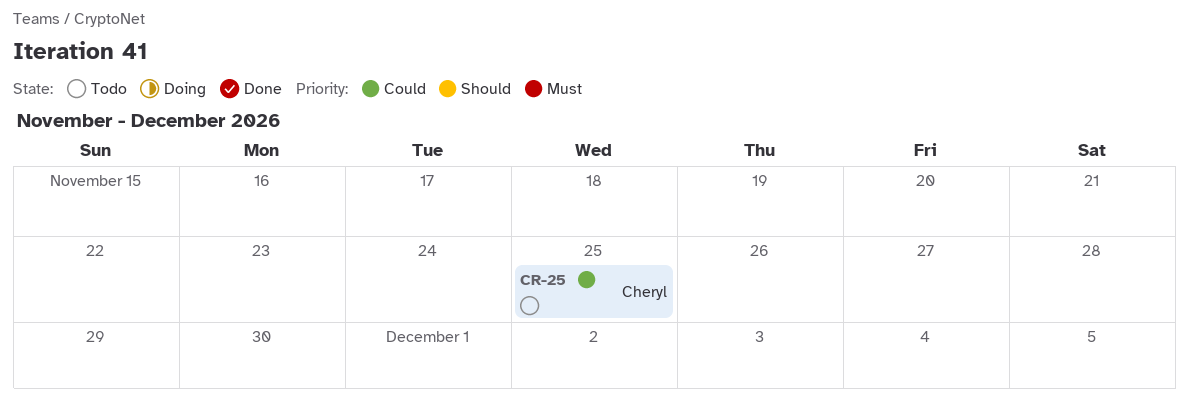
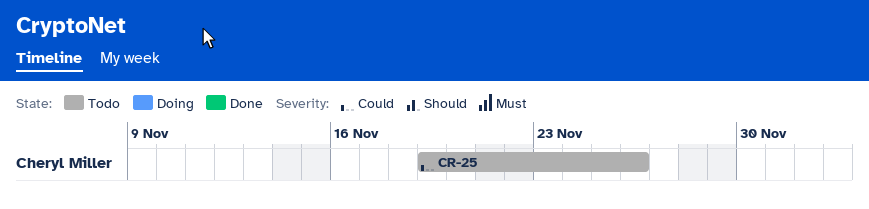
CR-25, due: Nov 25 -> Nov 26

